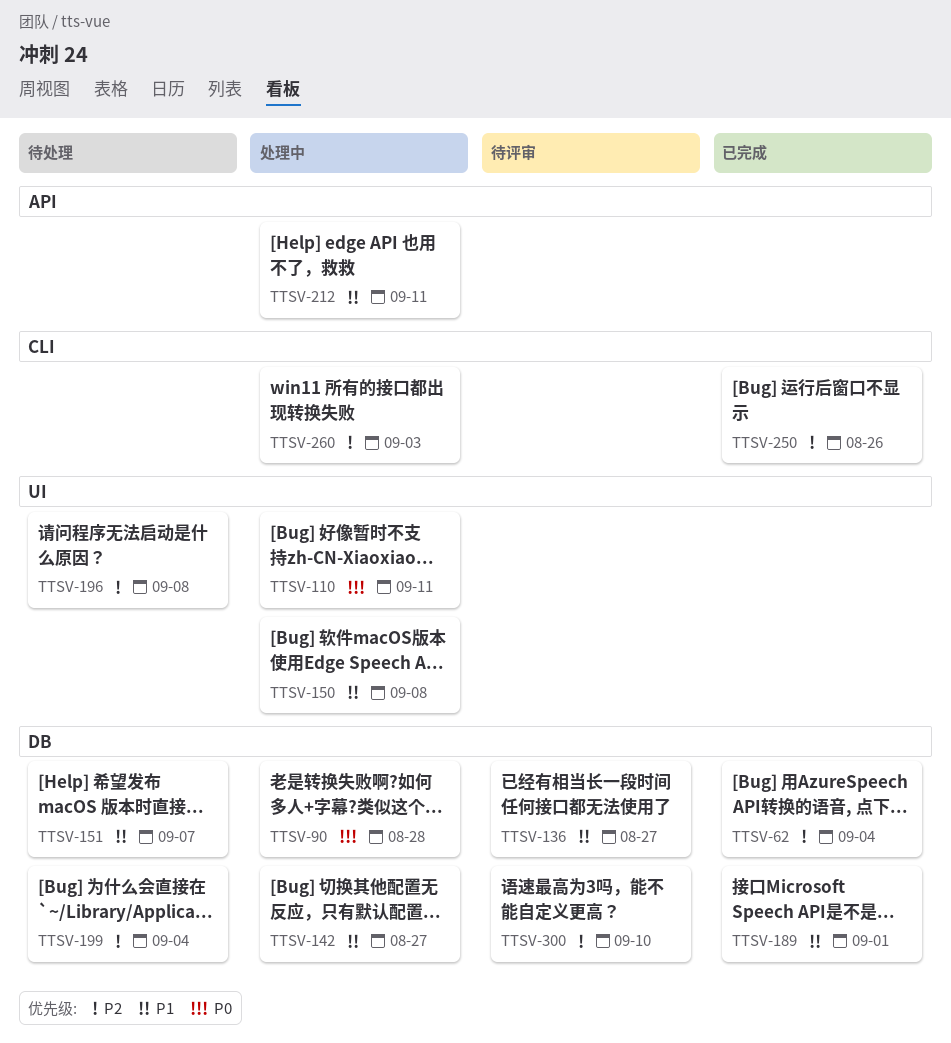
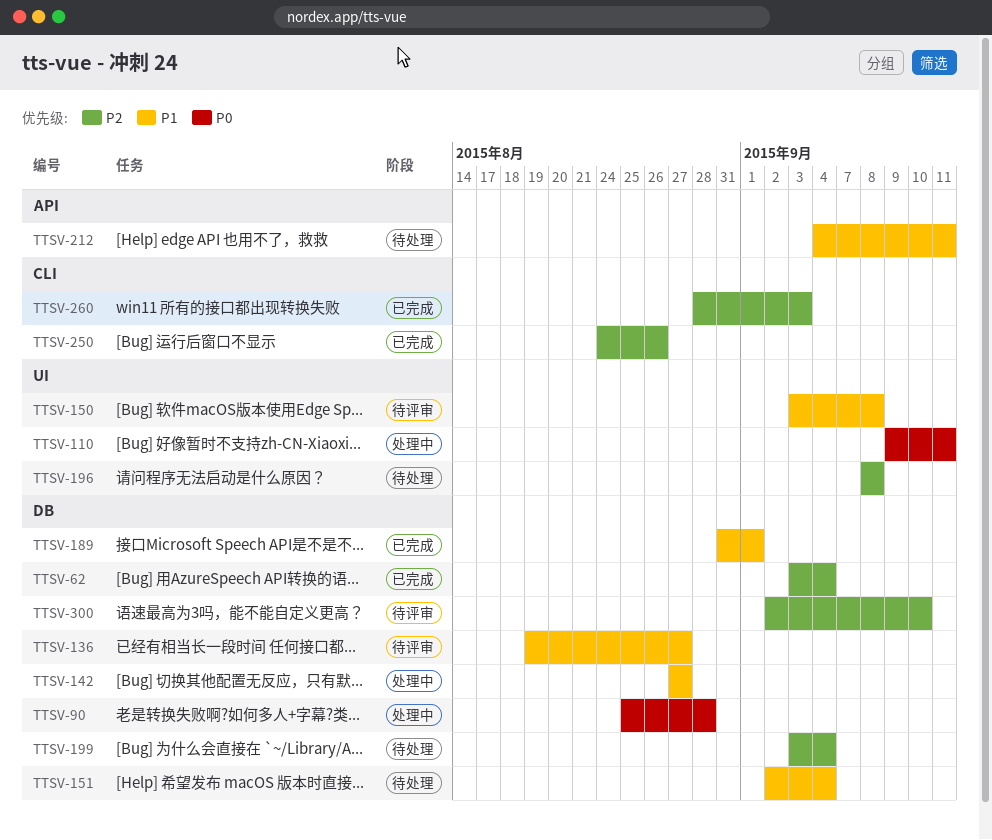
TTSV-150, status: 处理中 -> 待评审
TTSV-151, due: Sep 7 -> Sep 4
TTSV-212, status: 处理中 -> 待处理
TTSV-260, status: 处理中 -> 已完成

